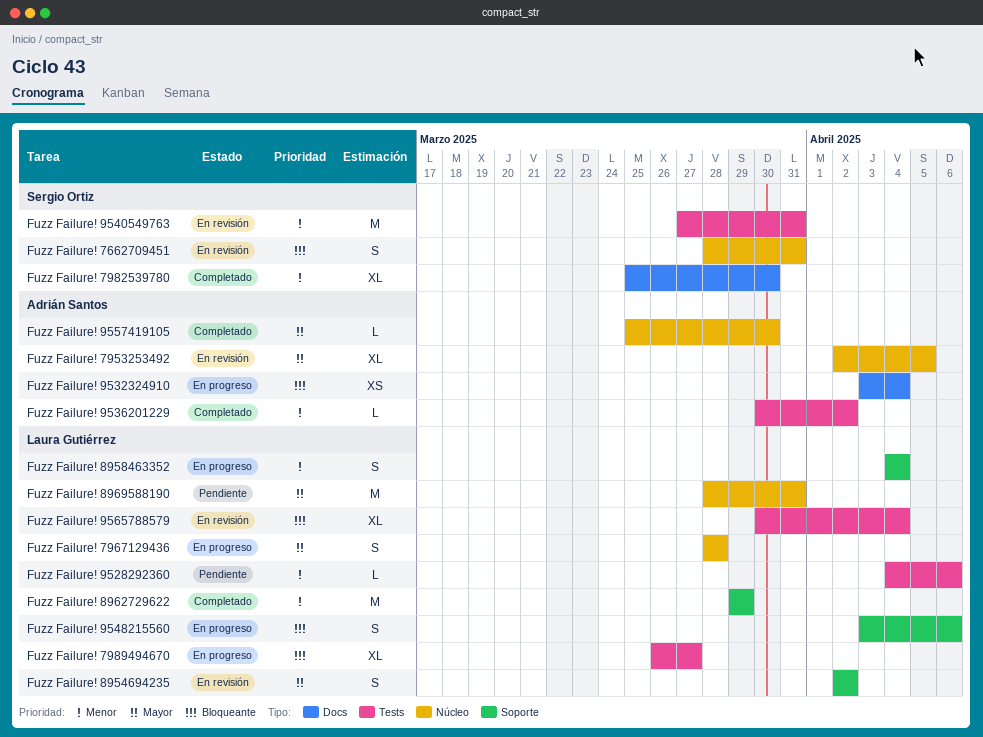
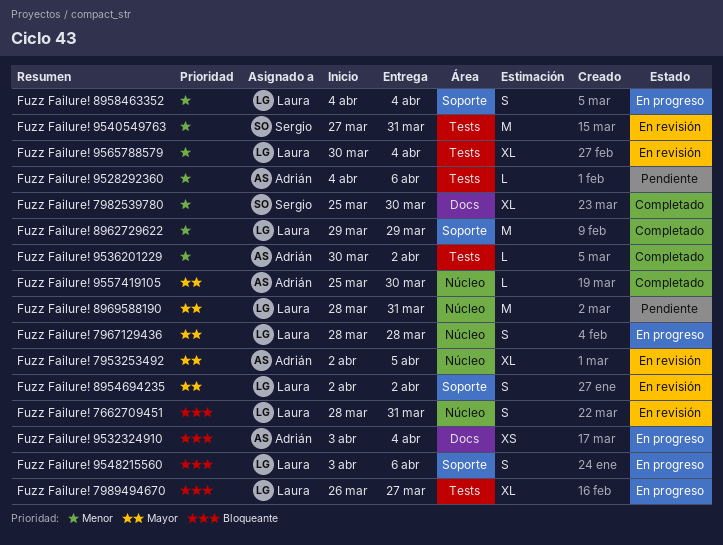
Fuzz Failure! 7662709451, owner: Sergio Ortiz -> Laura Gutiérrez
Fuzz Failure! 9528292360, owner: Laura Gutiérrez -> Adrián Santos
Fuzz Failure! 9565788579, priority: Bloqueante -> Menor

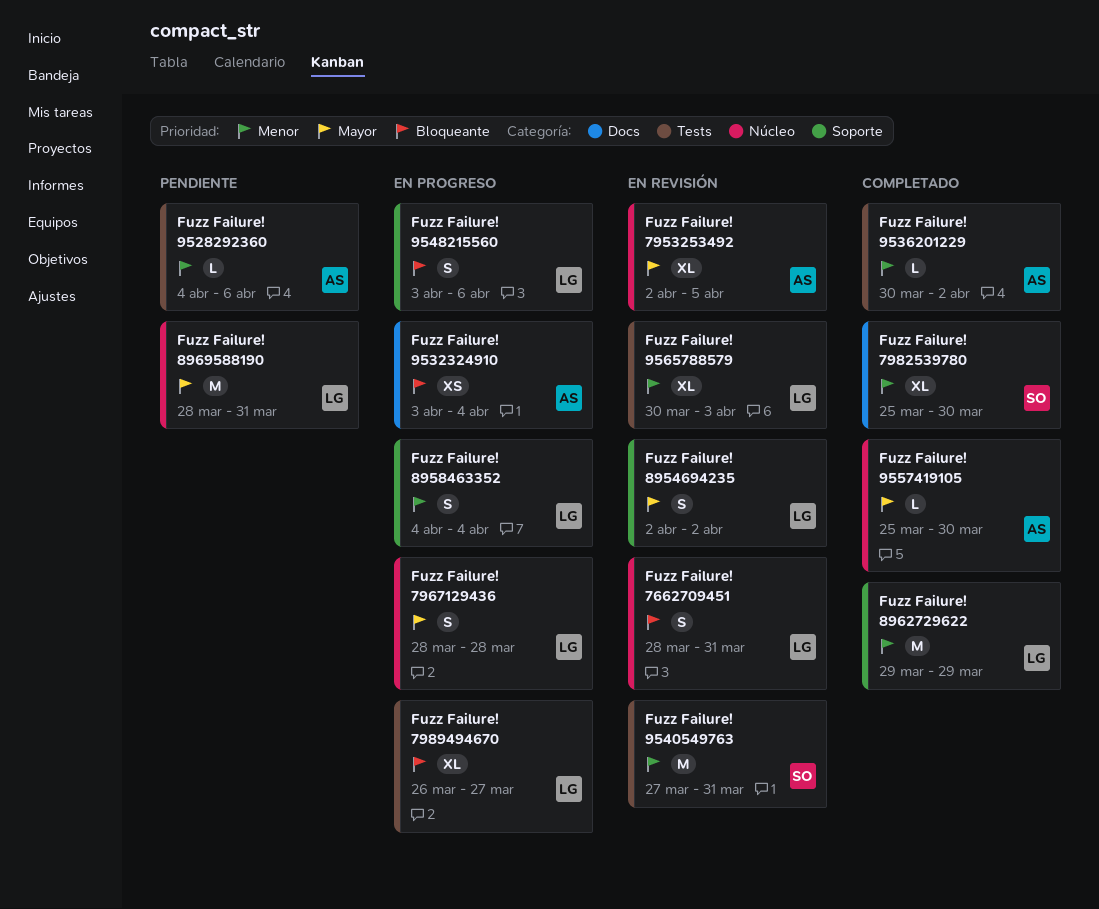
Fuzz Failure! 9565788579, due: Apr 4 -> Apr 3

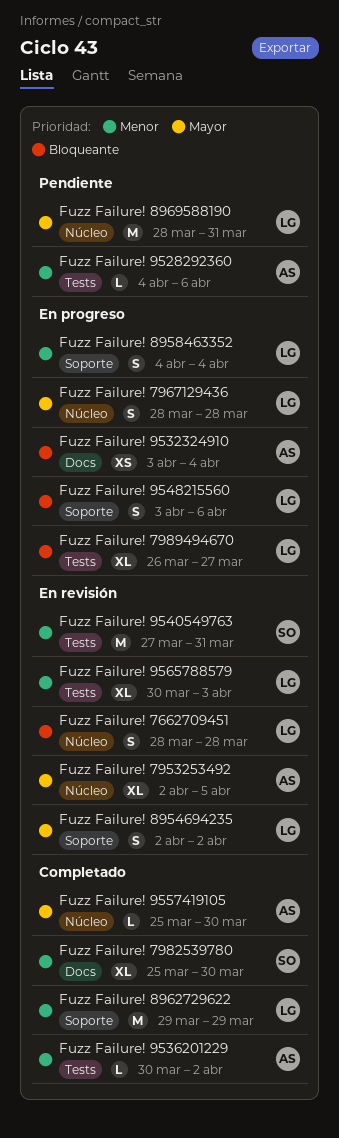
Fuzz Failure! 7662709451, due: Mar 31 -> Mar 28

